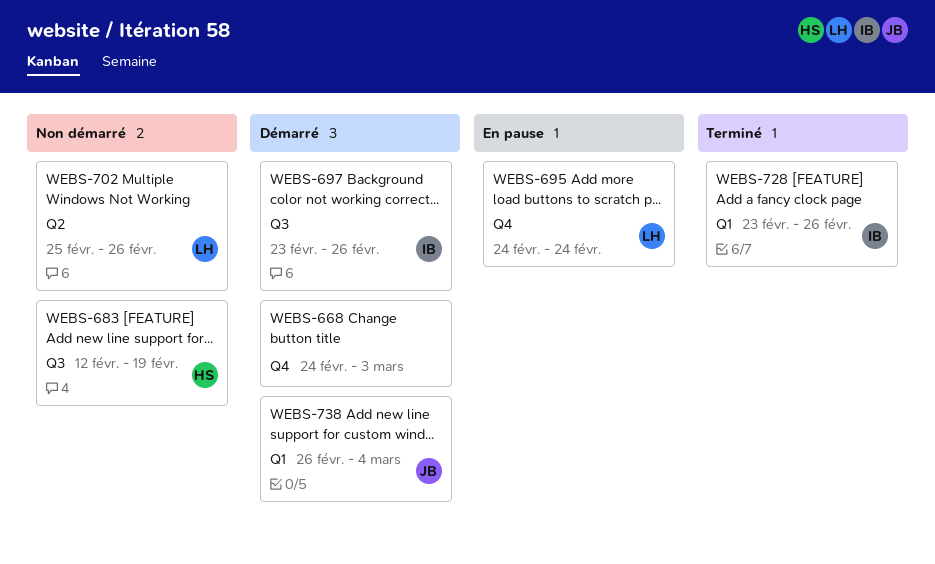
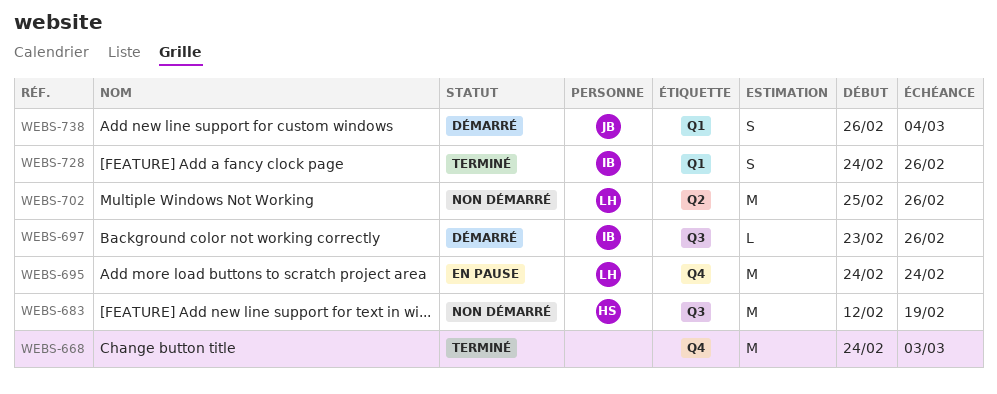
WEBS-668, status: Démarré -> Terminé
WEBS-728, start: Feb 23 -> Feb 24

